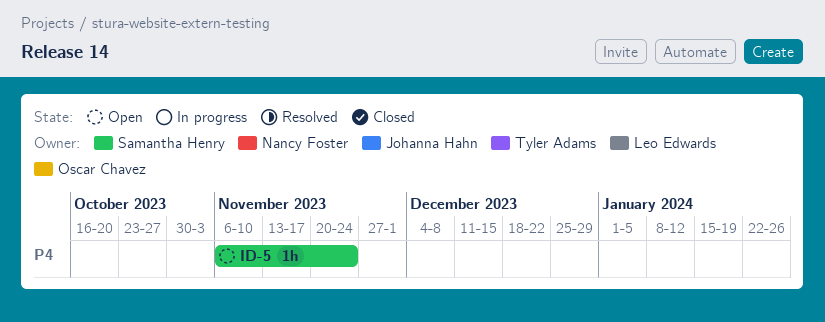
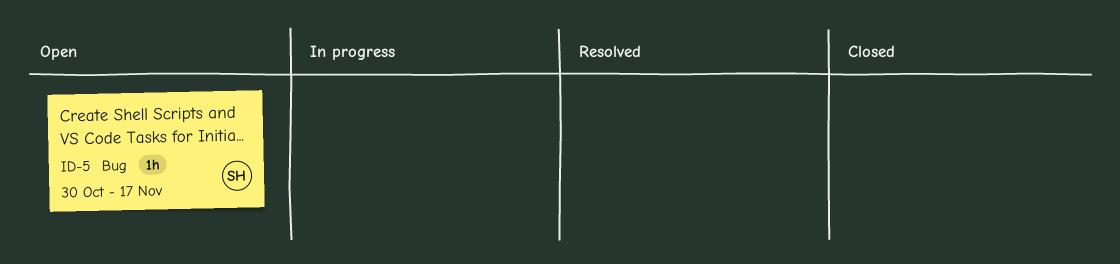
ID-5, start: Nov 6 -> Oct 30
ID-5, due: Nov 24 -> Nov 17

